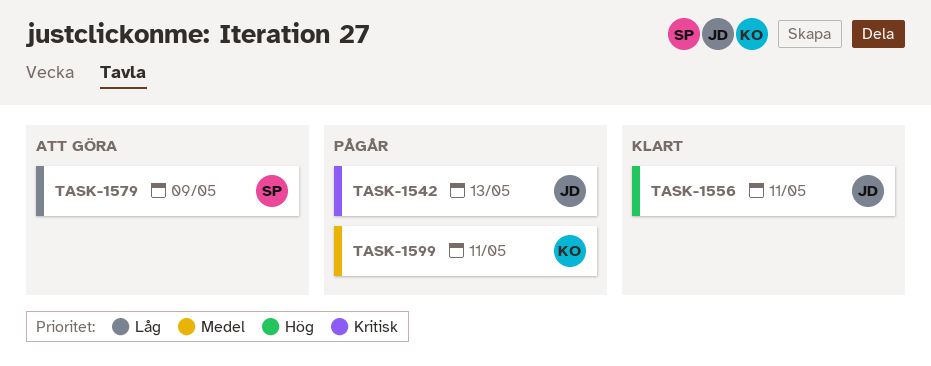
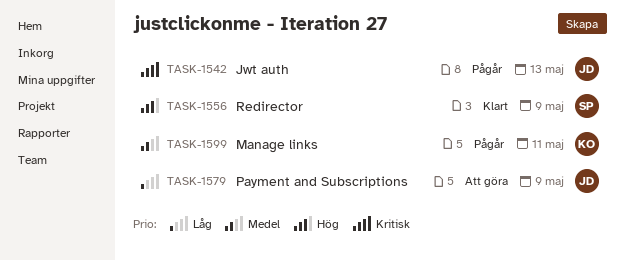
TASK-1556, owner: JD -> SP
TASK-1556, due: May 11 -> May 9
TASK-1579, owner: SP -> JD

